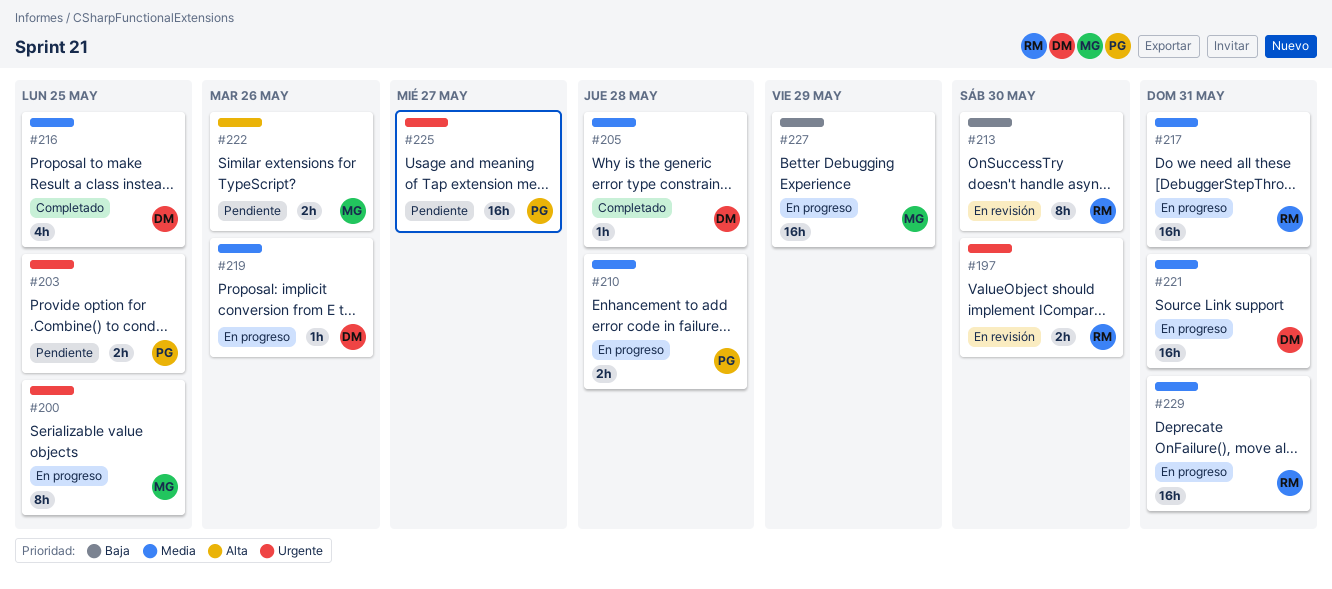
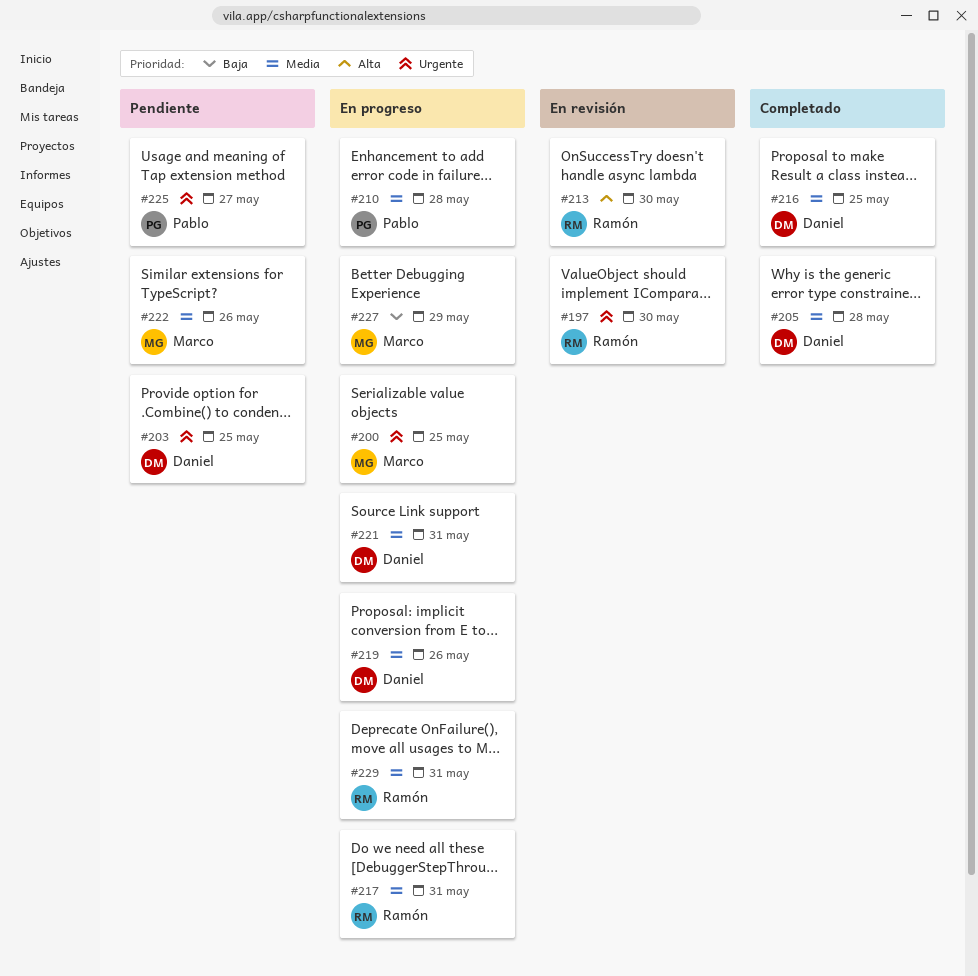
#203, owner: Pablo -> Daniel
#213, priority: Baja -> Alta
#222, priority: Alta -> Media

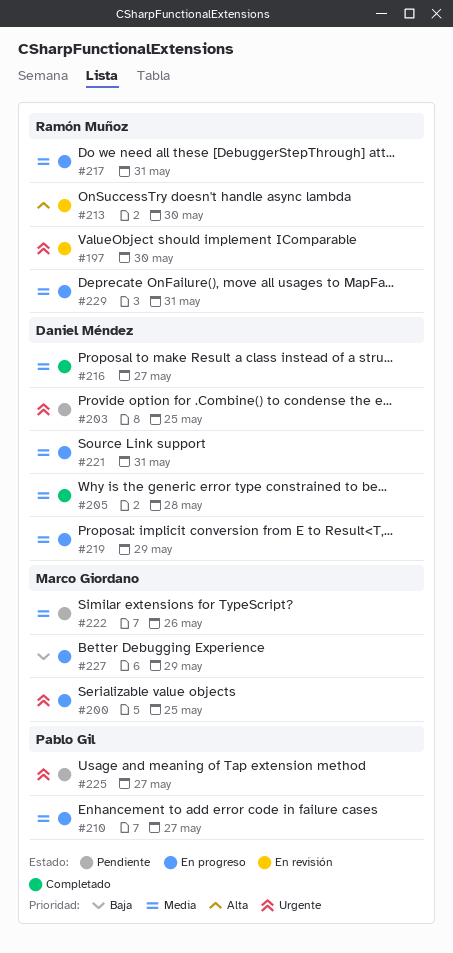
#210, due: May 28 -> May 27
#216, due: May 25 -> May 27
#219, due: May 26 -> May 29

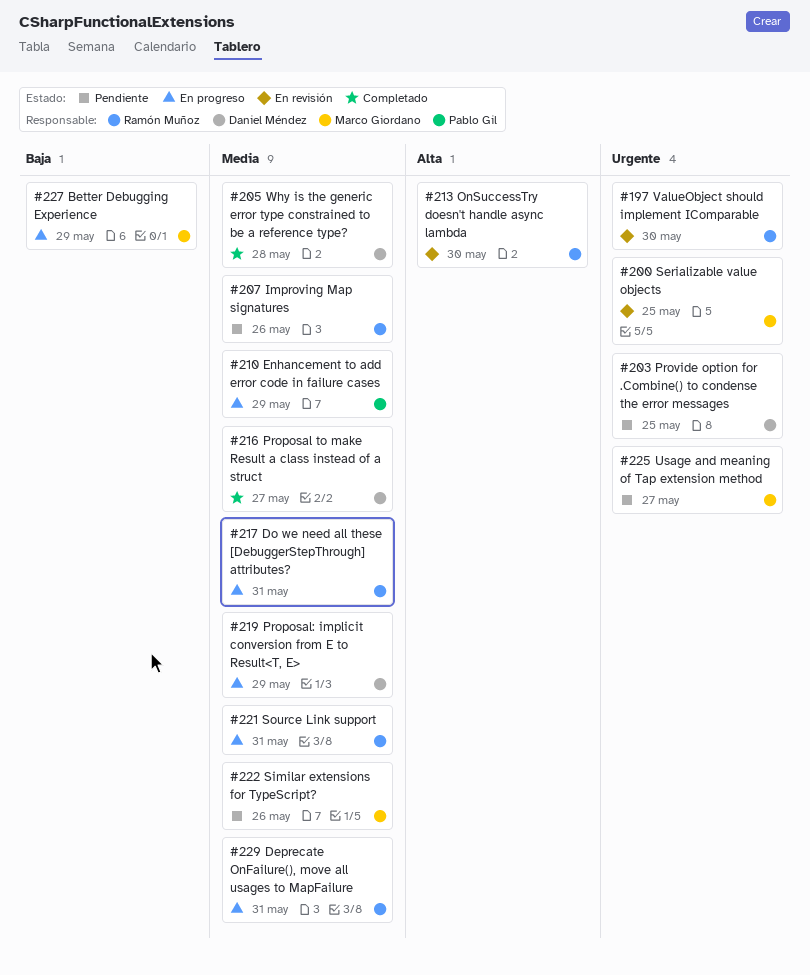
#200, status: En progreso -> En revisión
#207: none -> present
#210, due: May 27 -> May 29
#221, owner: Daniel Méndez -> Ramón Muñoz
#225, owner: Pablo Gil -> Marco Giordano

